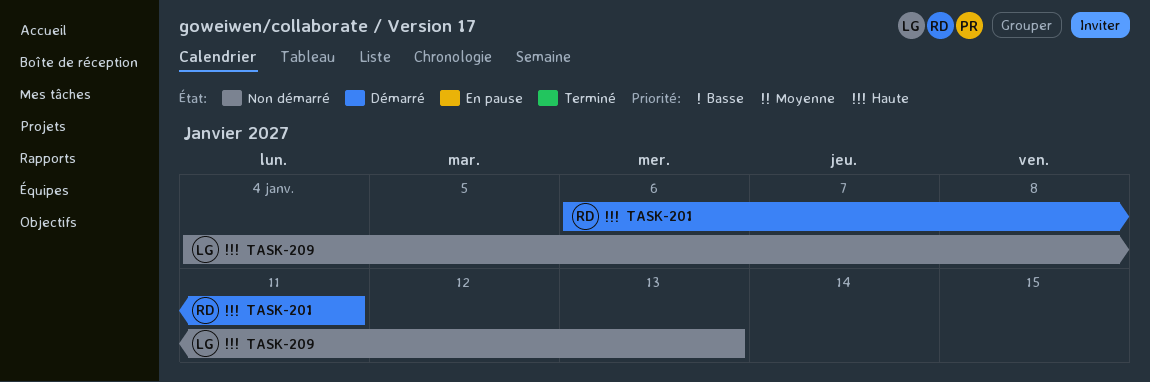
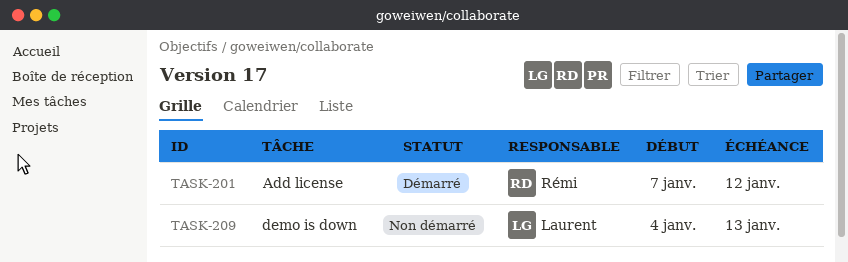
TASK-201, start: Jan 6 -> Jan 7
TASK-201, due: Jan 11 -> Jan 12

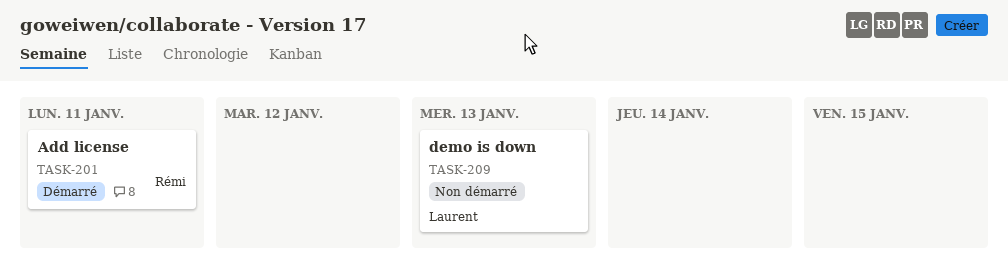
TASK-201, due: Jan 12 -> Jan 11

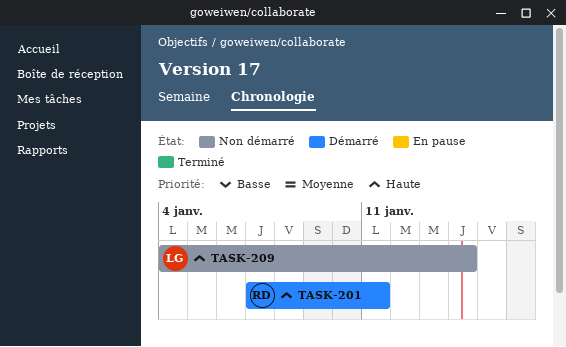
TASK-209, due: Jan 13 -> Jan 14

